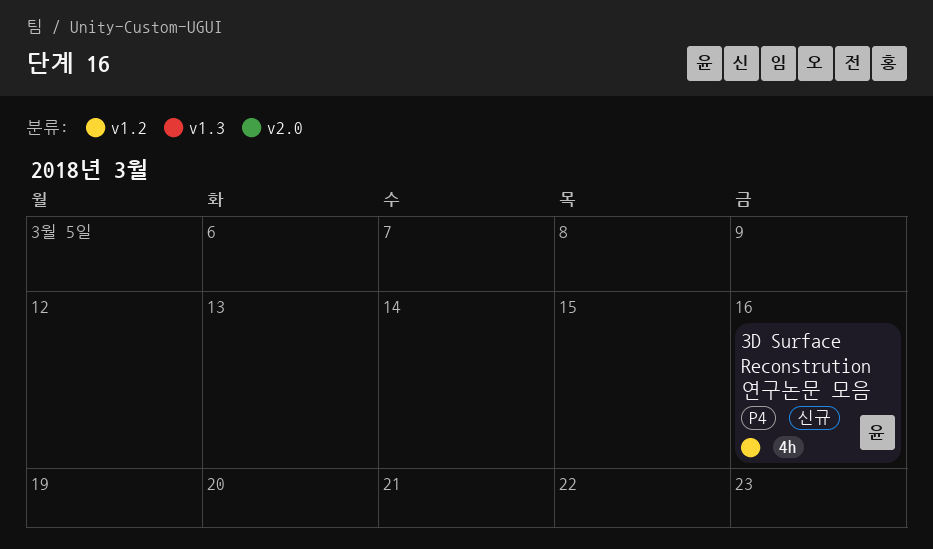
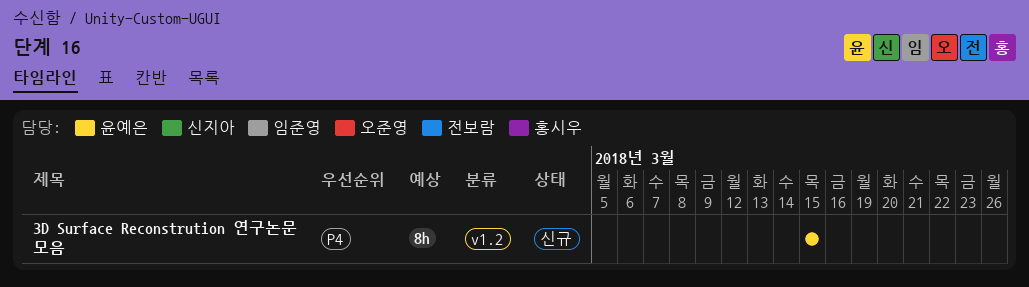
3D Surface Reconstrution 연구논문 모음, estimate: 4h -> 8h
3D Surface Reconstrution 연구논문 모음, due: Mar 16 -> Mar 15

